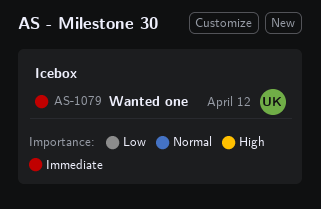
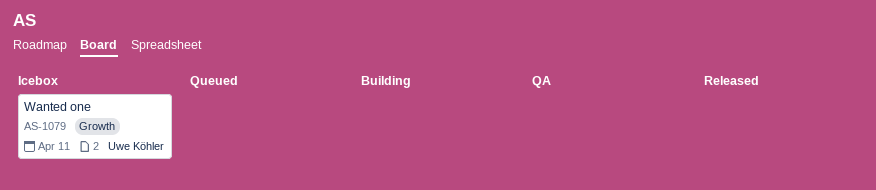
AS-1079, due: Apr 12 -> Apr 11

